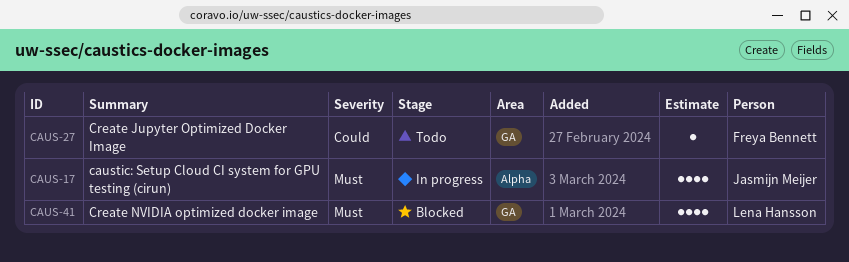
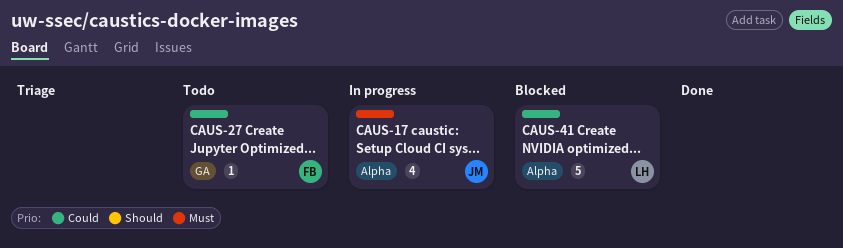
CAUS-41, priority: Must -> Could
CAUS-41, label: GA -> Alpha
CAUS-41, estimate: 4 -> 5

